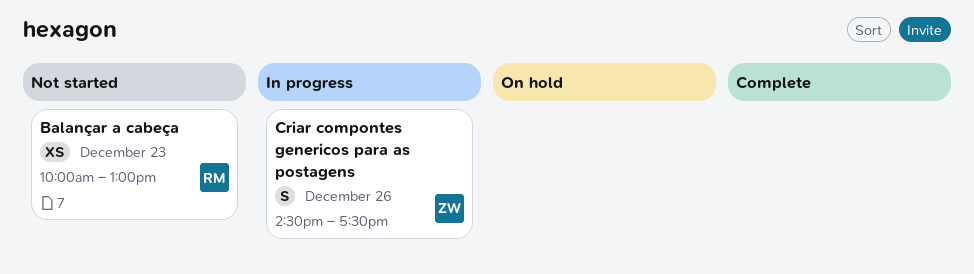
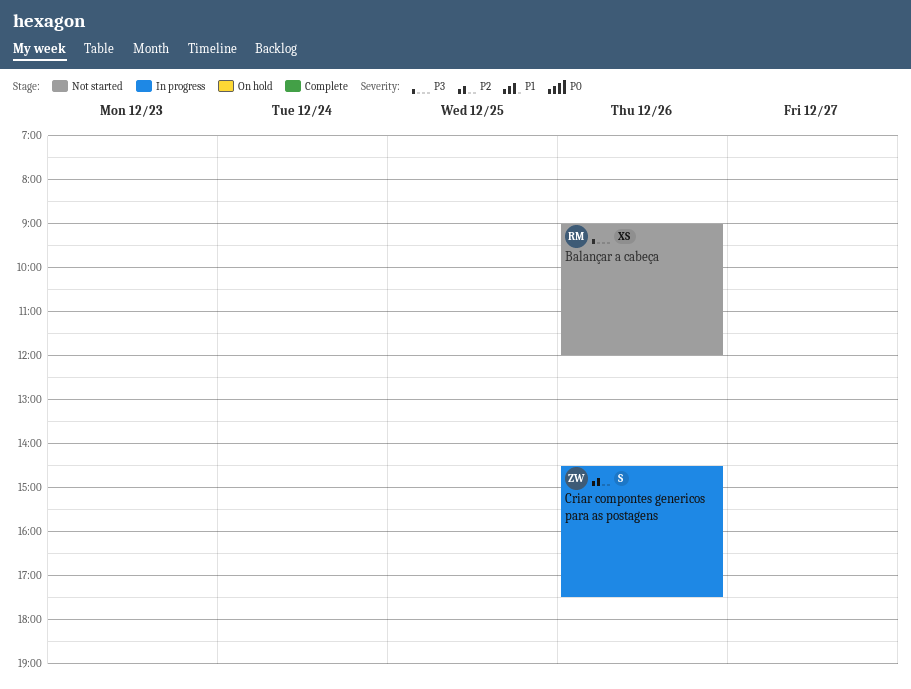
Balançar a cabeça, day: Dec 23 -> Dec 26
Balançar a cabeça, begins: 10:00 -> 09:00
Balançar a cabeça, ends: 13:00 -> 12:00

